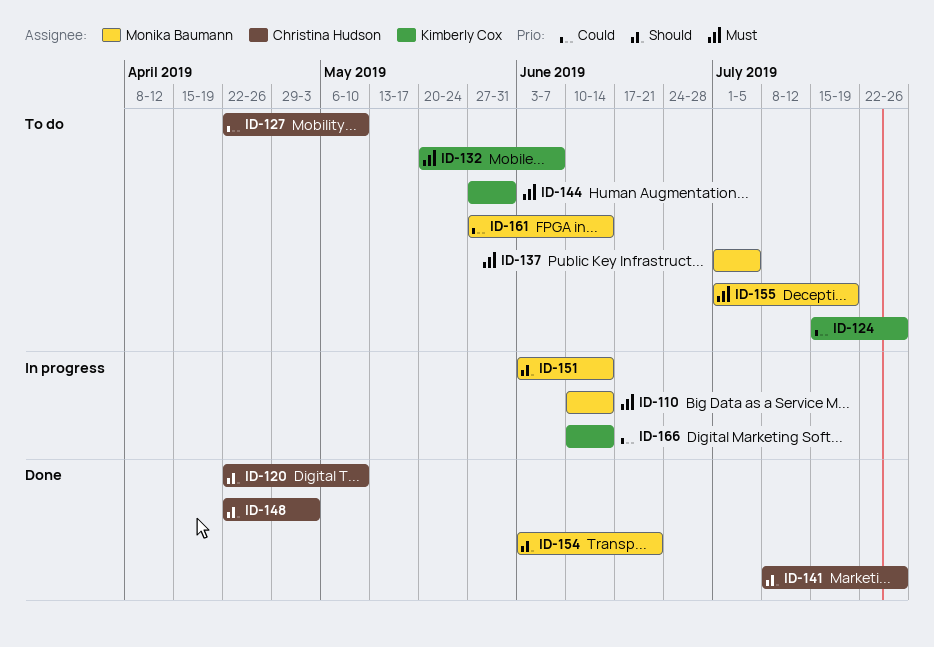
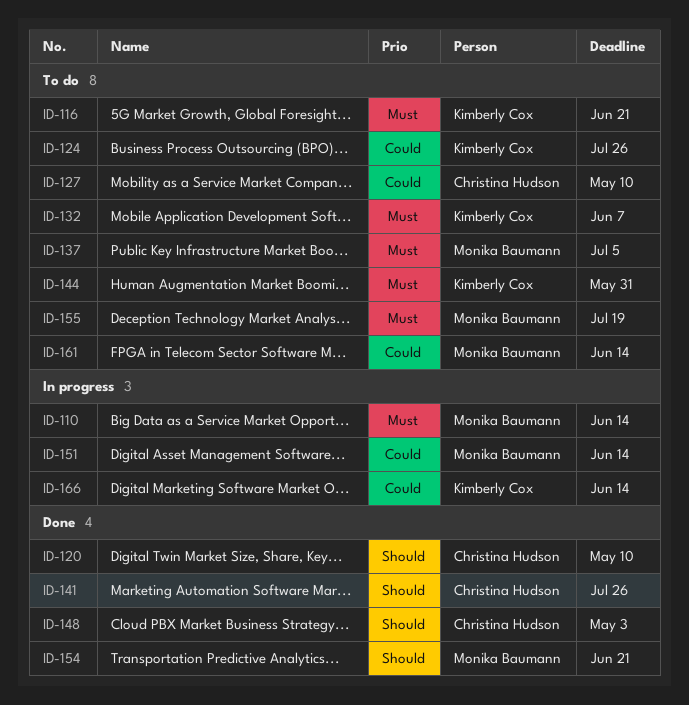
ID-116: none -> present
ID-151, priority: Should -> Could

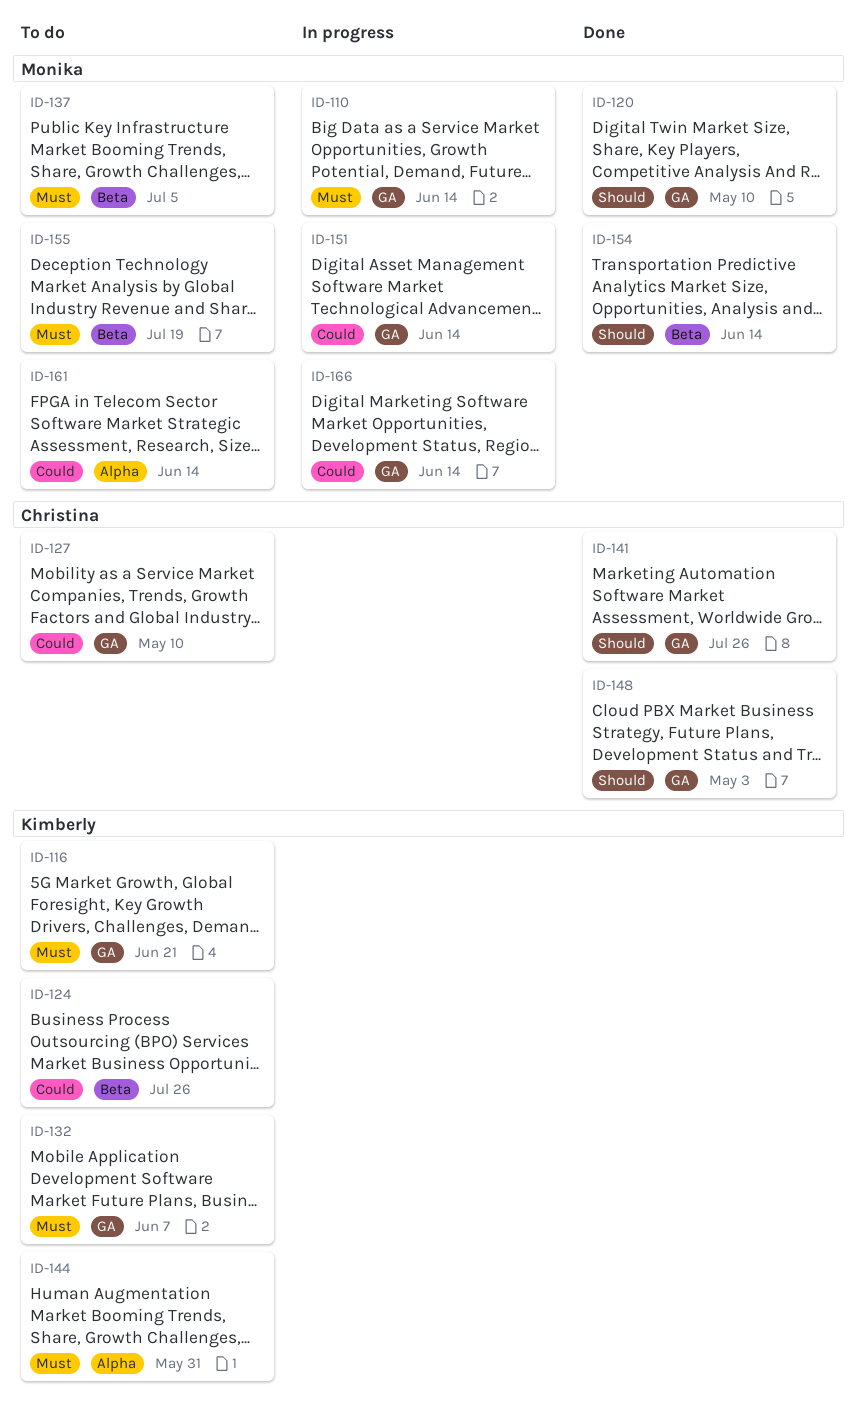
ID-120, owner: Christina Hudson -> Monika Baumann
ID-154, due: Jun 21 -> Jun 14
ID-166, owner: Kimberly Cox -> Monika Baumann

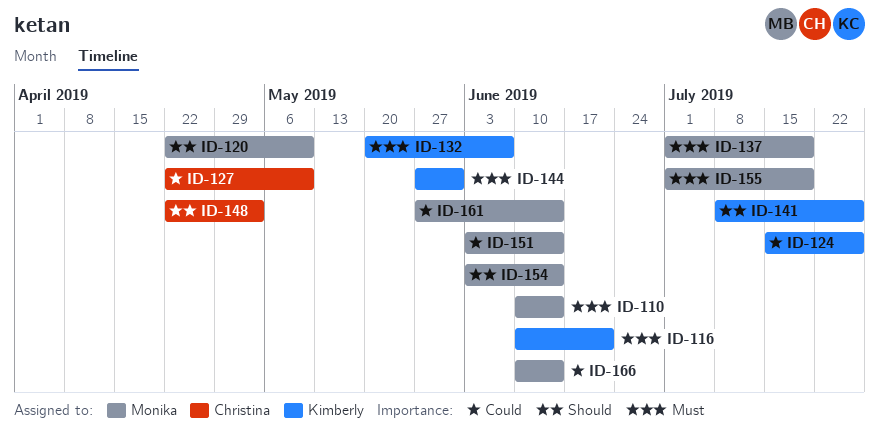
ID-137, due: Jul 5 -> Jul 19
ID-141, owner: Christina -> Kimberly

